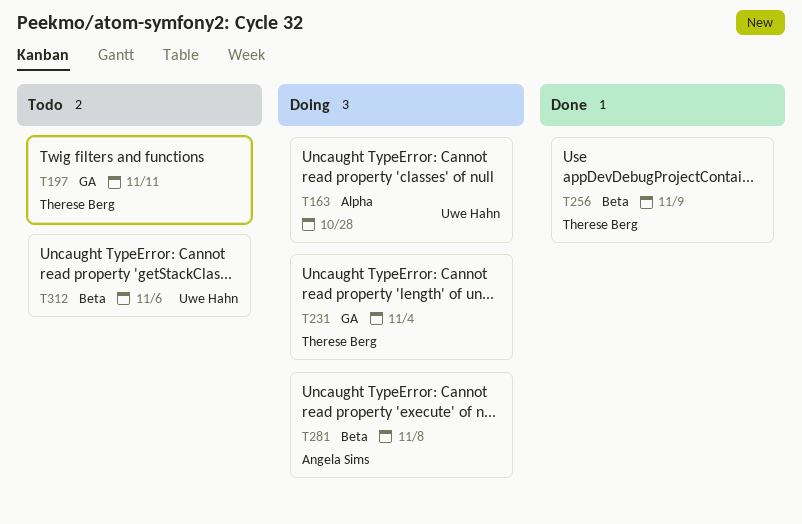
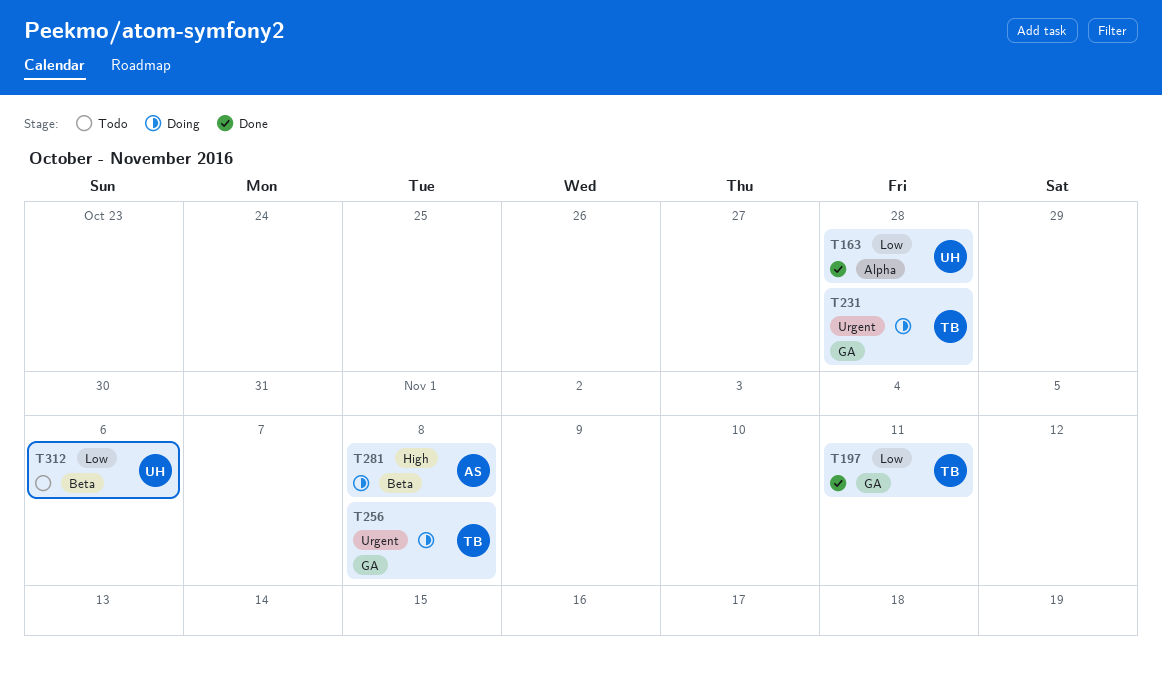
T163, status: Doing -> Done
T197, status: Todo -> Done
T231, due: Nov 4 -> Oct 28
T256, status: Done -> Doing
T256, label: Beta -> GA
T256, due: Nov 9 -> Nov 8

